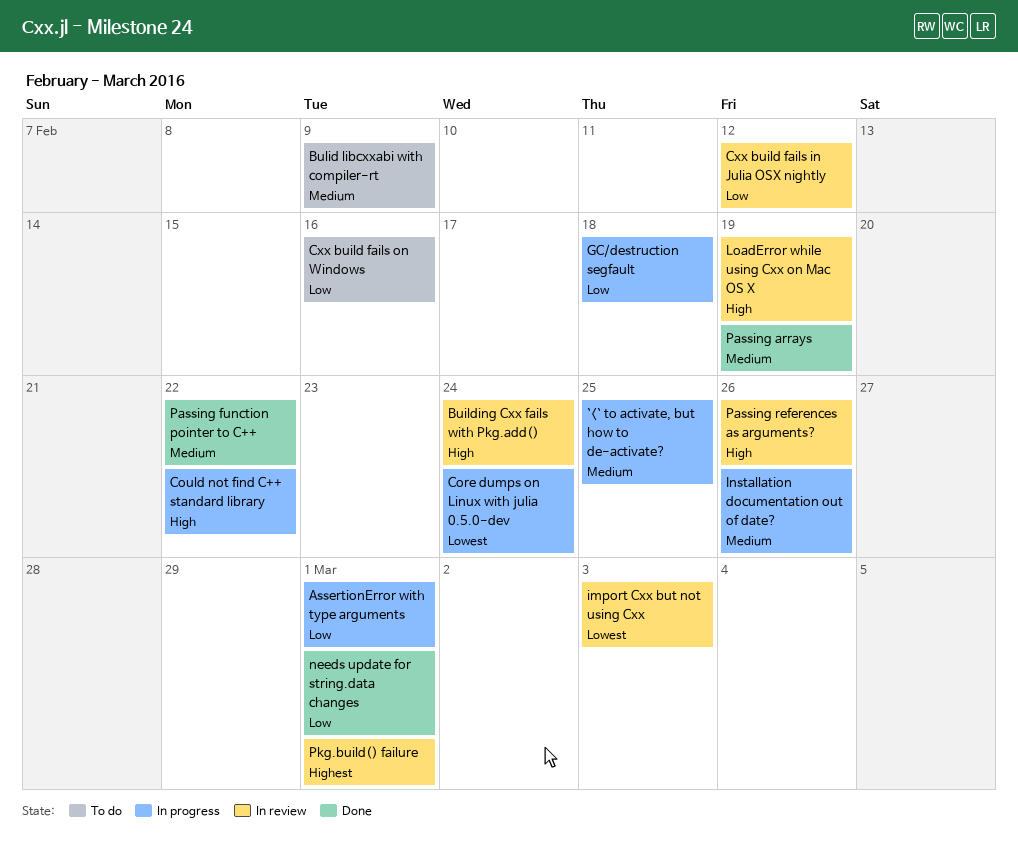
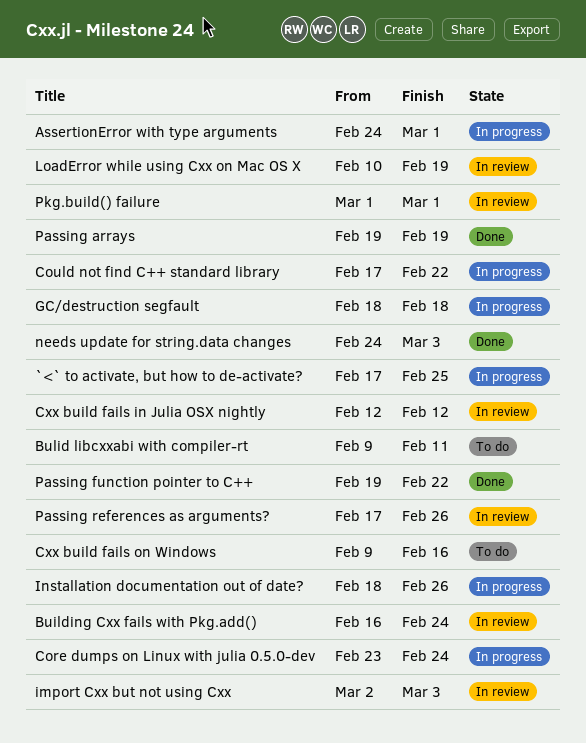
Bulid libcxxabi with compiler-rt, due: Feb 9 -> Feb 11
needs update for string.data changes, due: Mar 1 -> Mar 3

